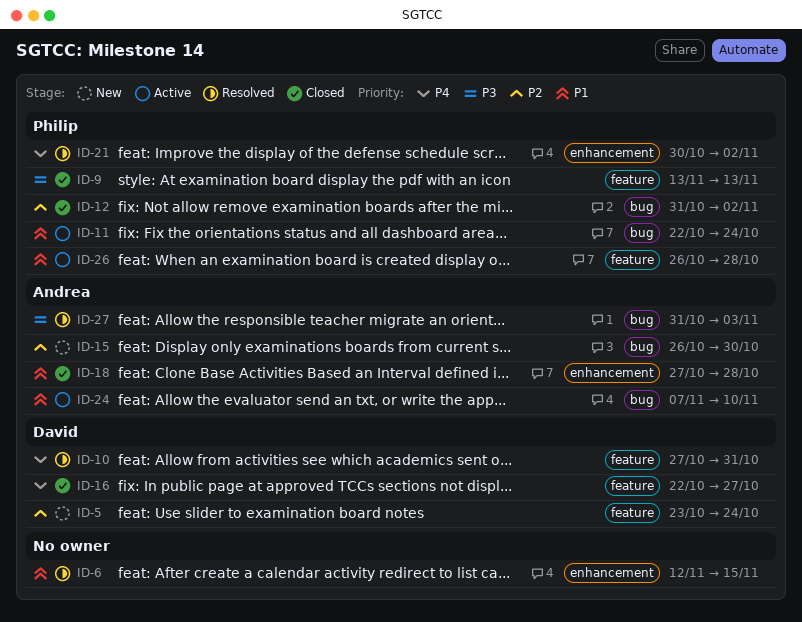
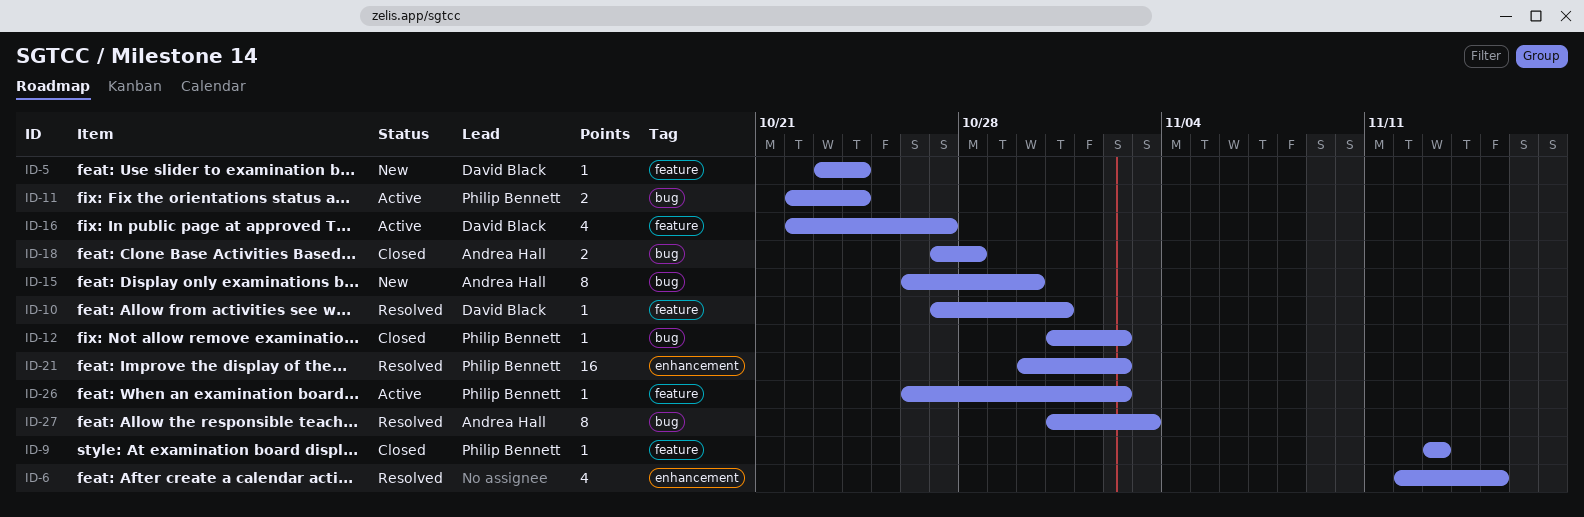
ID-16, status: Closed -> Active
ID-18, label: enhancement -> bug
ID-24: present -> none
ID-26, due: Oct 28 -> Nov 2

